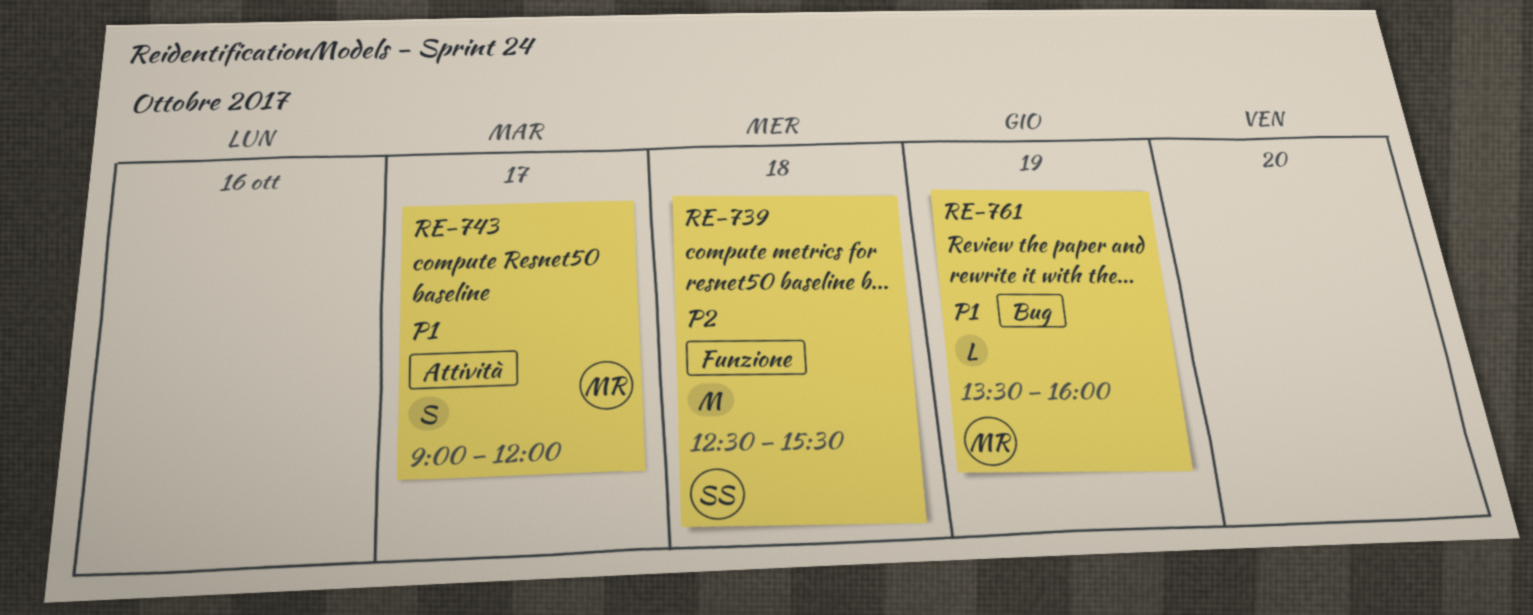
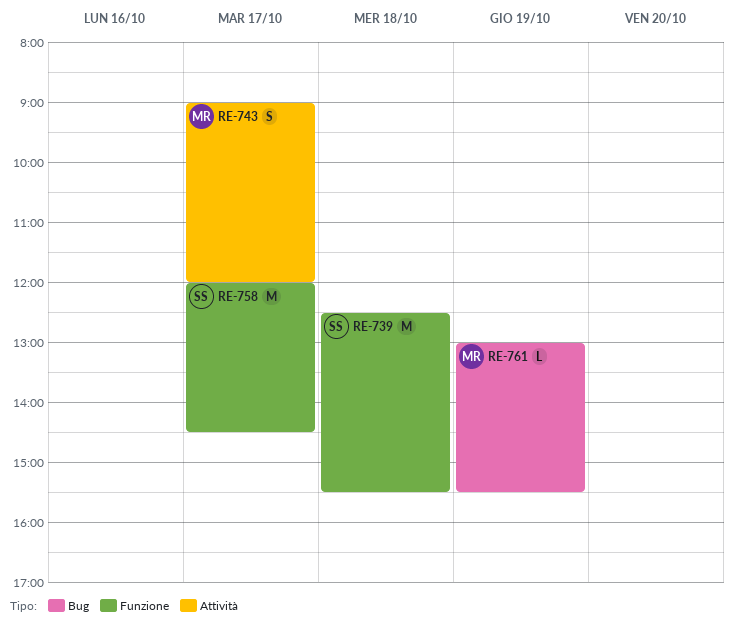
RE-758: none -> present
RE-761, begins: 13:30 -> 13:00
RE-761, ends: 16:00 -> 15:30

